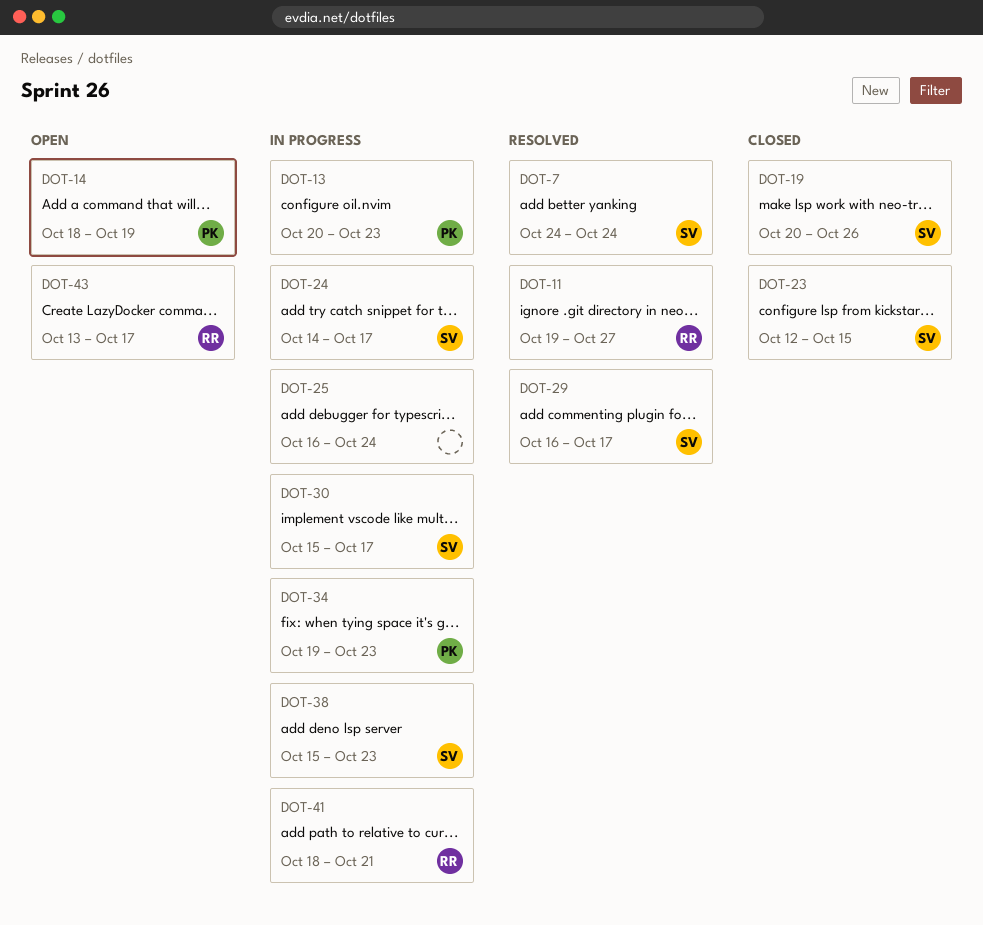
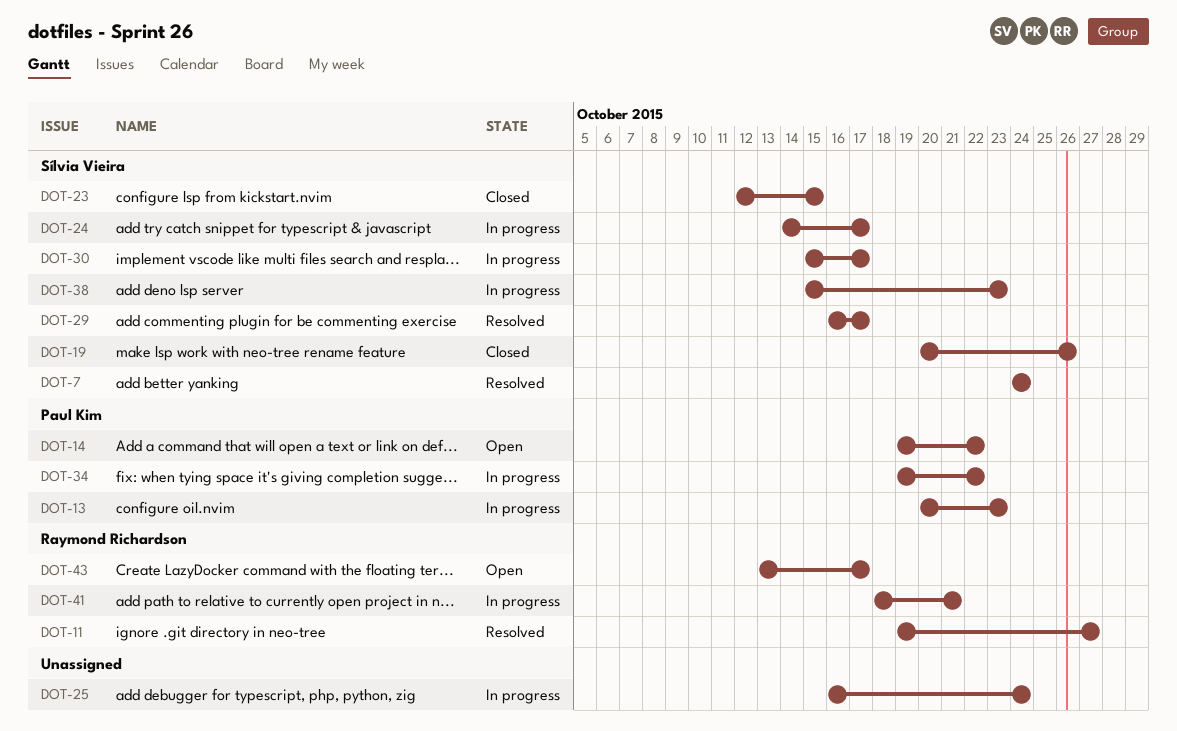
DOT-14, start: Oct 18 -> Oct 19
DOT-14, due: Oct 19 -> Oct 22
DOT-34, due: Oct 23 -> Oct 22

